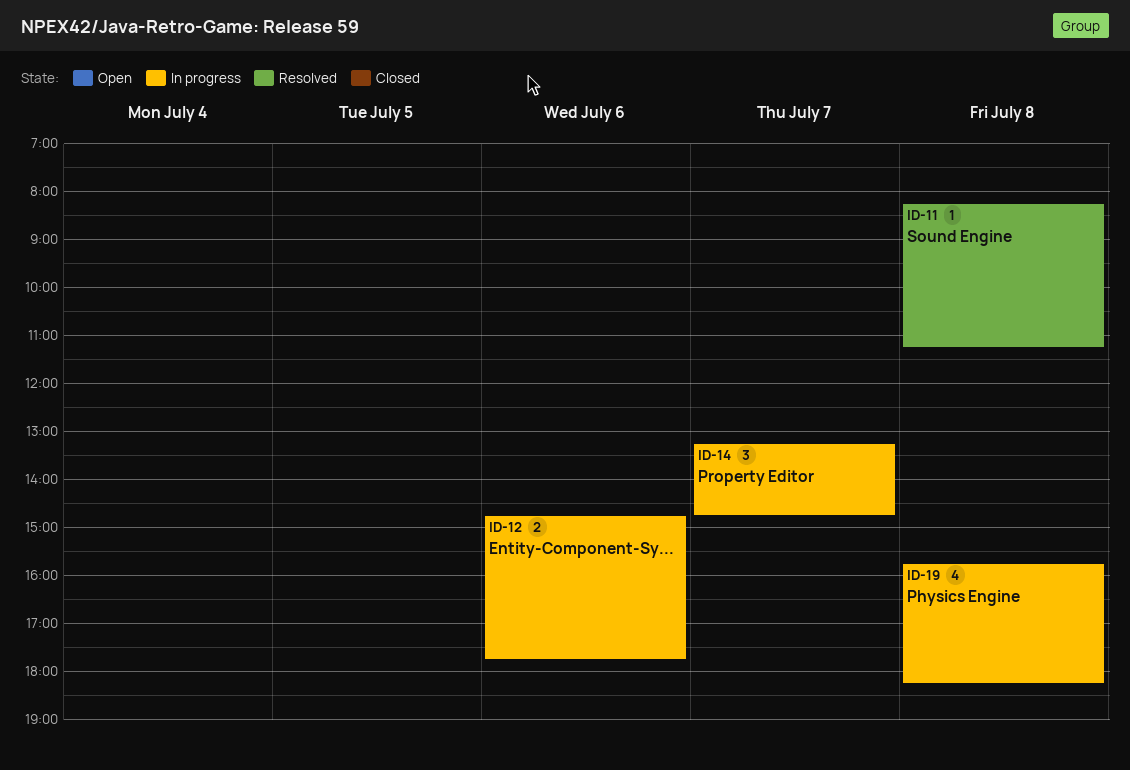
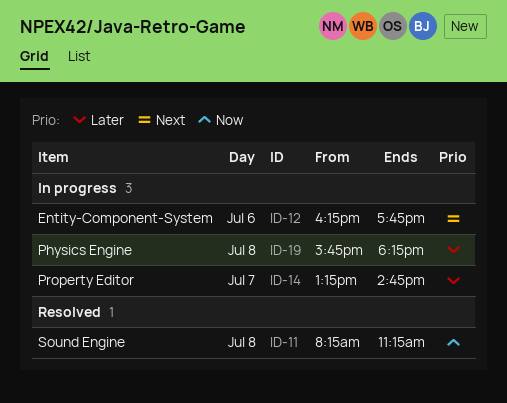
ID-12, begins: 14:45 -> 16:15

